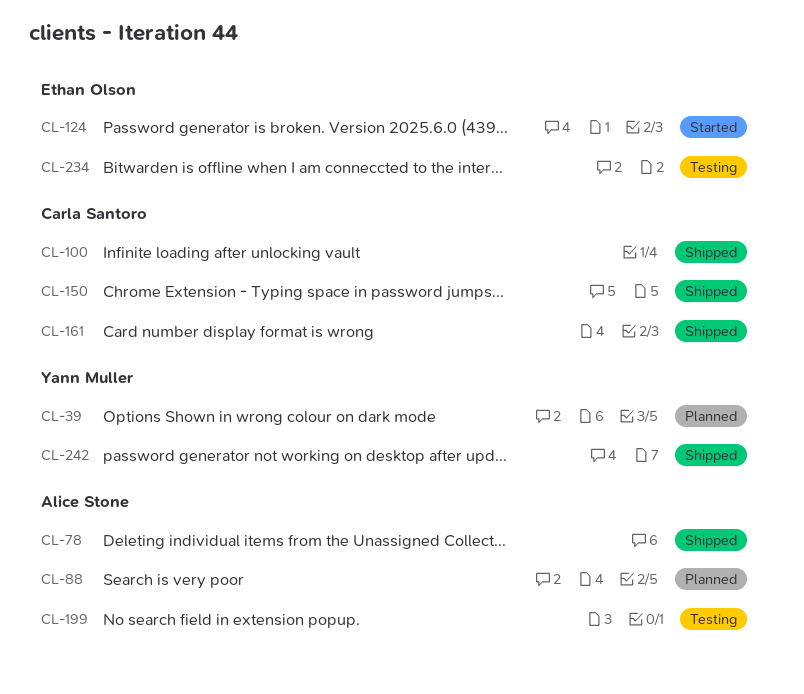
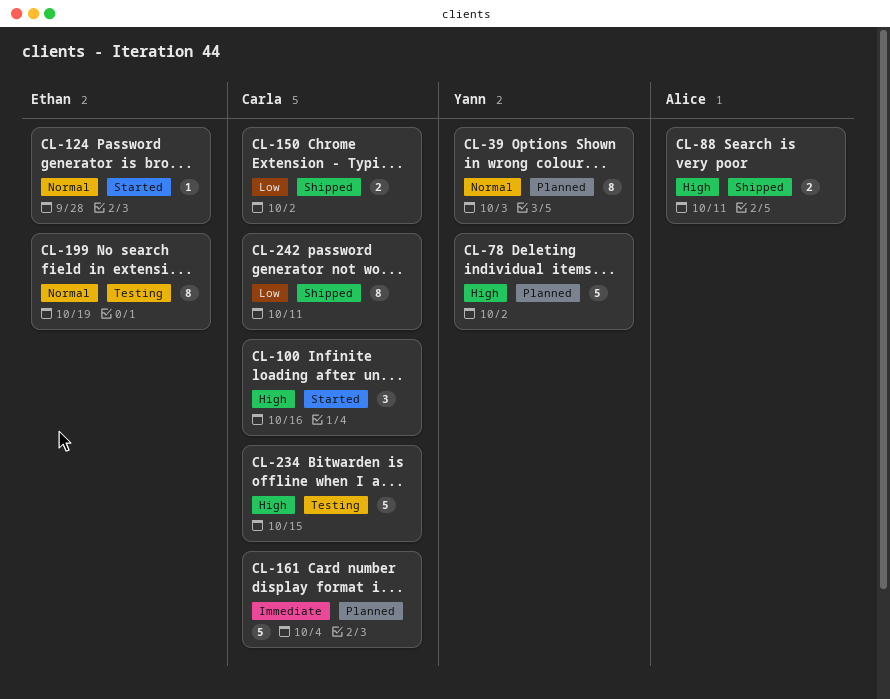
CL-78, status: Shipped -> Planned
CL-78, owner: Alice Stone -> Yann Muller
CL-88, status: Planned -> Shipped
CL-100, status: Shipped -> Started
CL-161, status: Shipped -> Planned
CL-199, owner: Alice Stone -> Ethan Olson
CL-234, owner: Ethan Olson -> Carla Santoro
CL-242, owner: Yann Muller -> Carla Santoro

